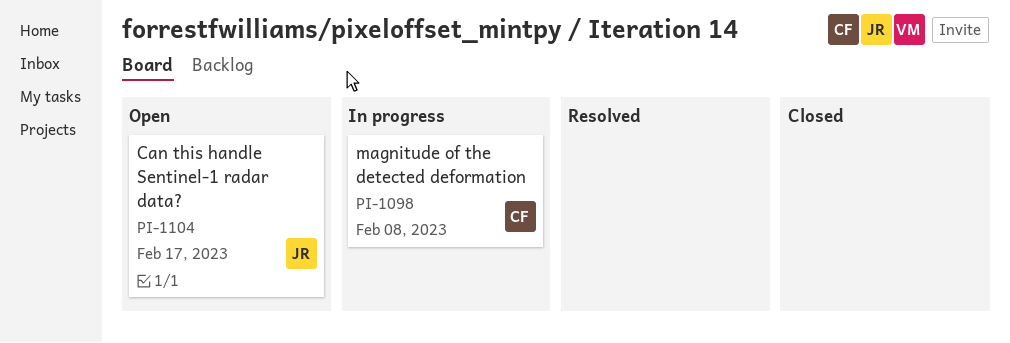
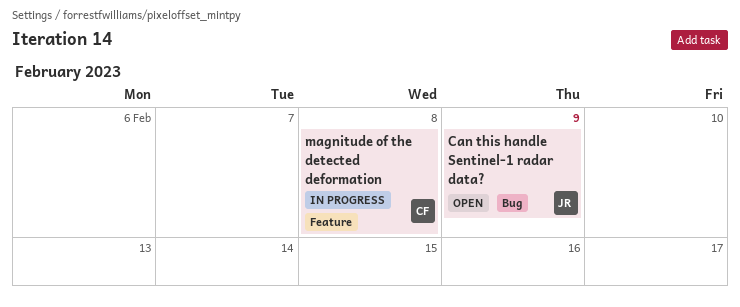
Can this handle Sentinel-1 radar data?, due: Feb 17 -> Feb 9

